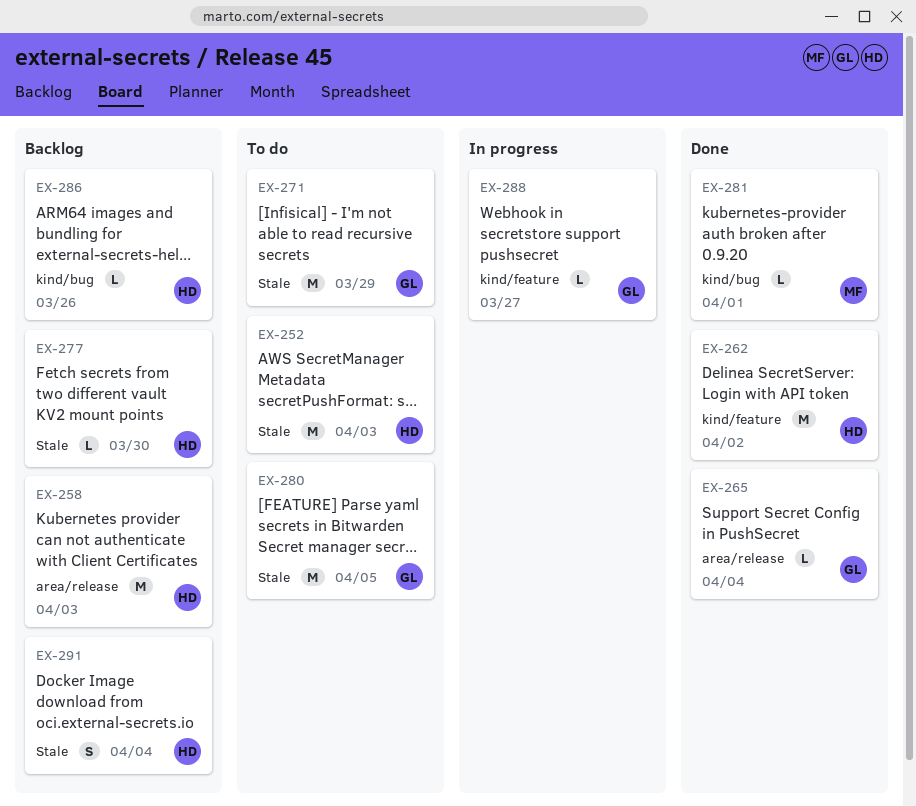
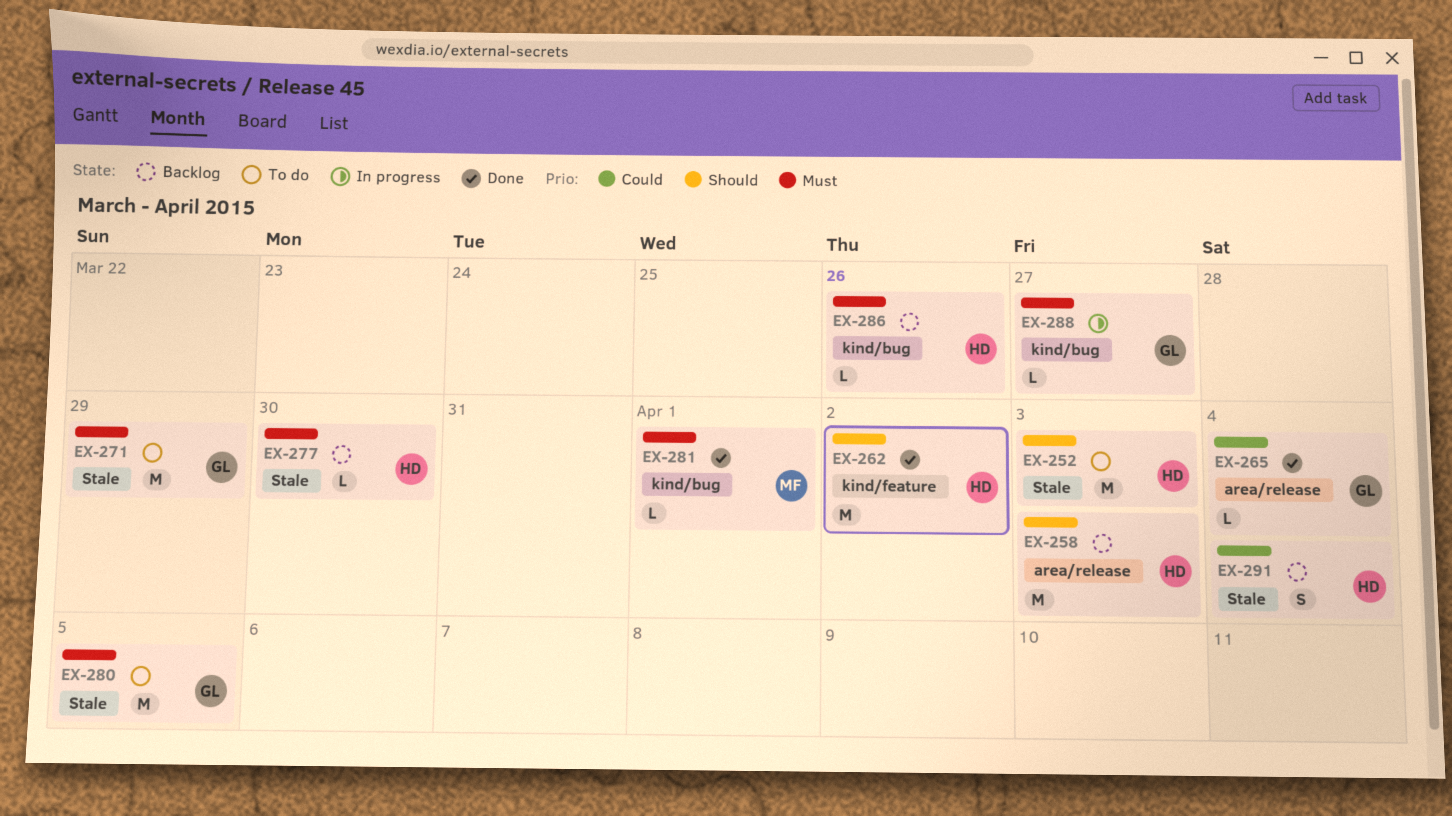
EX-288, label: kind/feature -> kind/bug

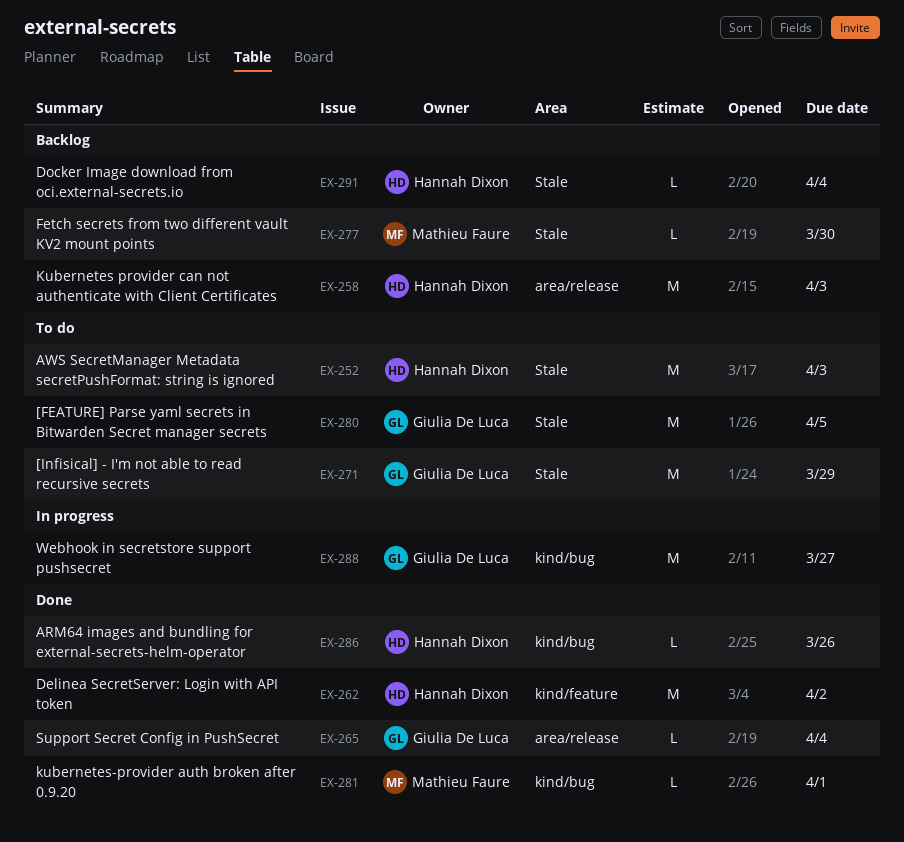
EX-277, owner: Hannah Dixon -> Mathieu Faure
EX-286, status: Backlog -> Done
EX-288, estimate: L -> M
EX-291, estimate: S -> L

